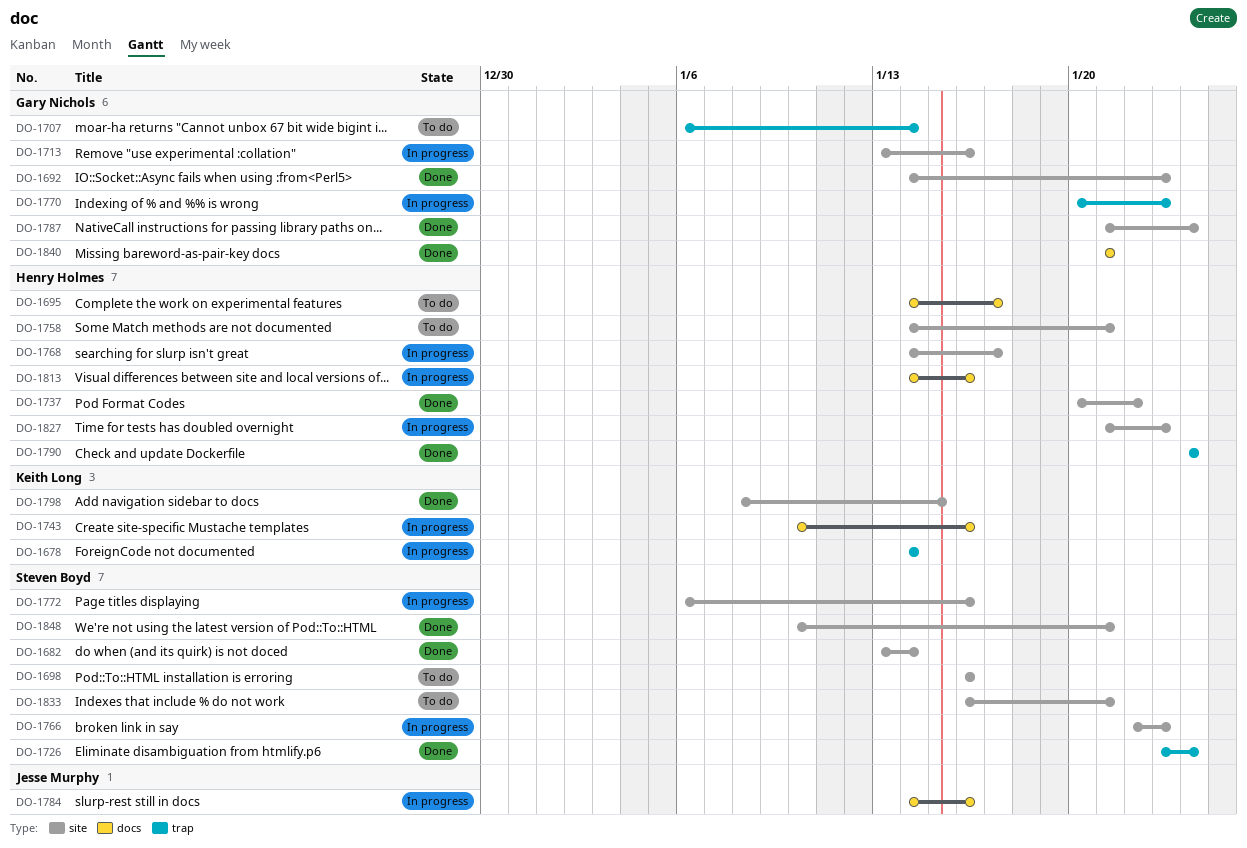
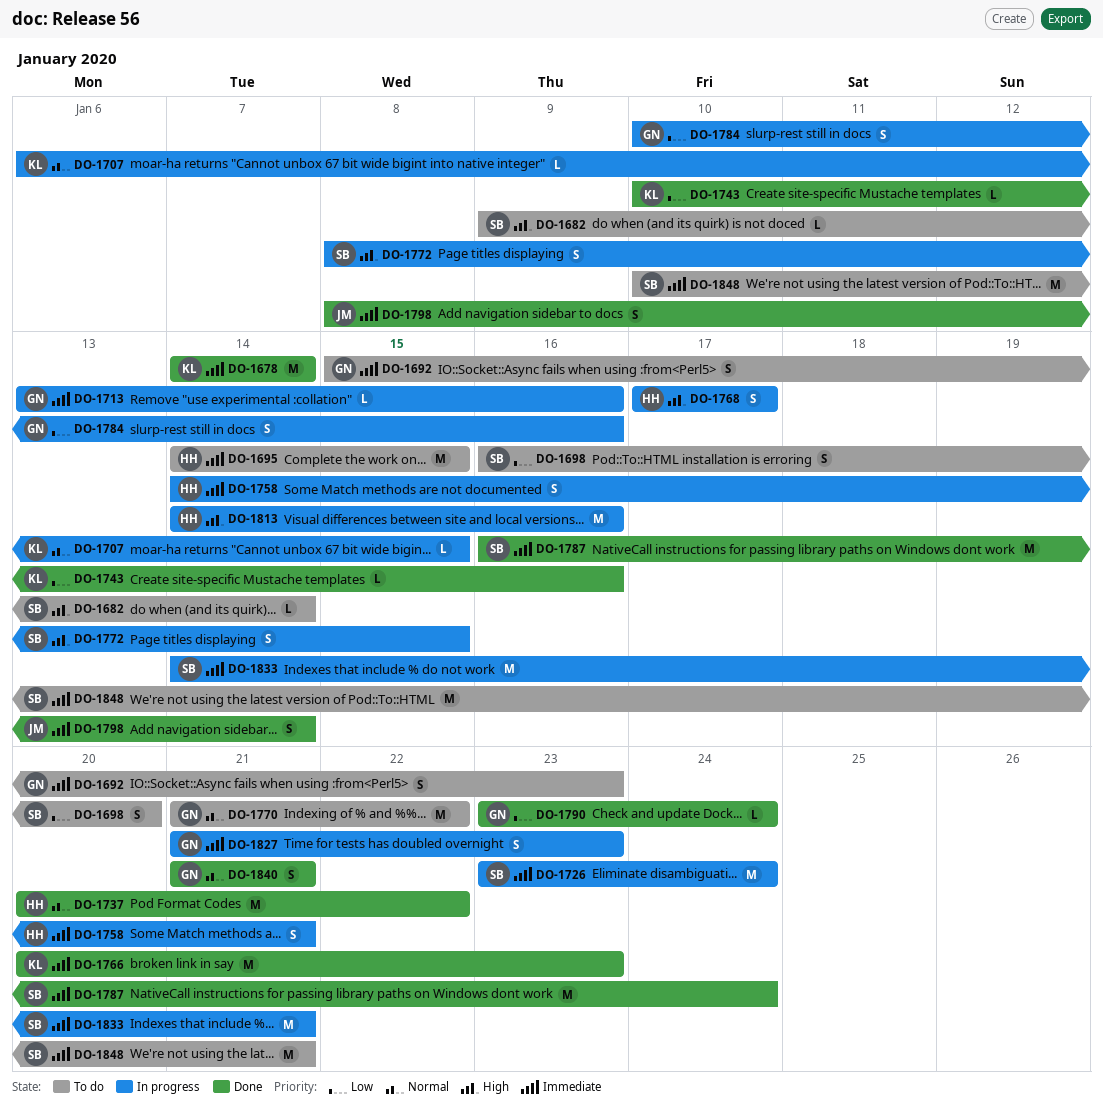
DO-1678, status: In progress -> Done
DO-1682, status: Done -> To do
DO-1682, start: Jan 13 -> Jan 9
DO-1692, status: Done -> To do
DO-1692, start: Jan 14 -> Jan 15
DO-1695, due: Jan 17 -> Jan 15
DO-1698, due: Jan 16 -> Jan 20
DO-1707, status: To do -> In progress
DO-1707, owner: Gary Nichols -> Keith Long
DO-1707, due: Jan 14 -> Jan 15
DO-1726, status: Done -> In progress
DO-1743, status: In progress -> Done
DO-1758, status: To do -> In progress
DO-1766, status: In progress -> Done
DO-1766, owner: Steven Boyd -> Keith Long
DO-1766, start: Jan 22 -> Jan 20
DO-1768, start: Jan 14 -> Jan 17
DO-1770, status: In progress -> To do
DO-1770, start: Jan 20 -> Jan 21
DO-1770, due: Jan 23 -> Jan 22
DO-1772, start: Jan 6 -> Jan 8
DO-1772, due: Jan 16 -> Jan 15
DO-1784, owner: Jesse Murphy -> Gary Nichols
DO-1784, start: Jan 14 -> Jan 10
DO-1787, owner: Gary Nichols -> Steven Boyd
DO-1787, start: Jan 21 -> Jan 16
DO-1790, owner: Henry Holmes -> Gary Nichols
DO-1790, start: Jan 24 -> Jan 23
DO-1798, owner: Keith Long -> Jesse Murphy
DO-1798, due: Jan 15 -> Jan 14
DO-1827, owner: Henry Holmes -> Gary Nichols
DO-1833, status: To do -> In progress
DO-1833, start: Jan 16 -> Jan 14
DO-1848, status: Done -> To do

